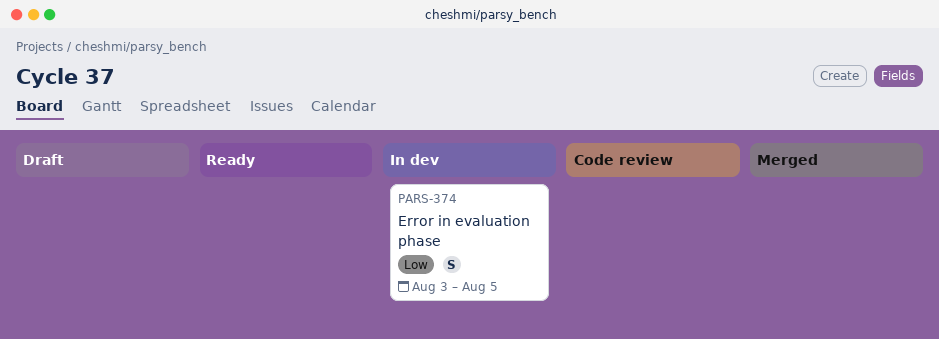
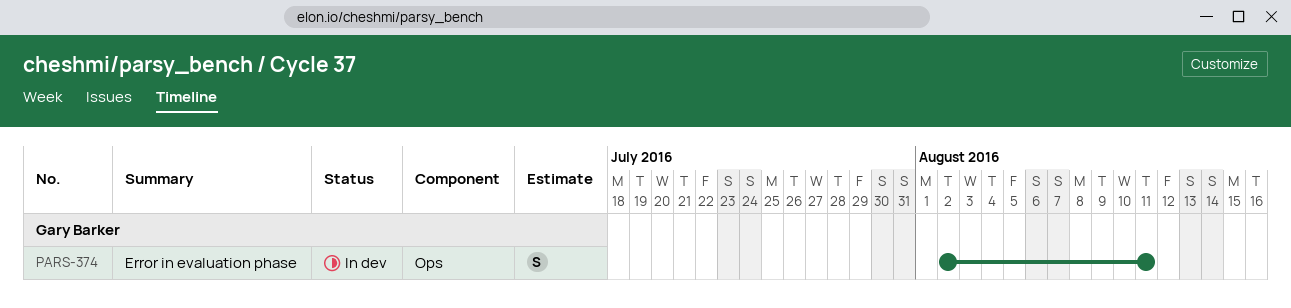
PARS-374, start: Aug 3 -> Aug 2
PARS-374, due: Aug 5 -> Aug 11

